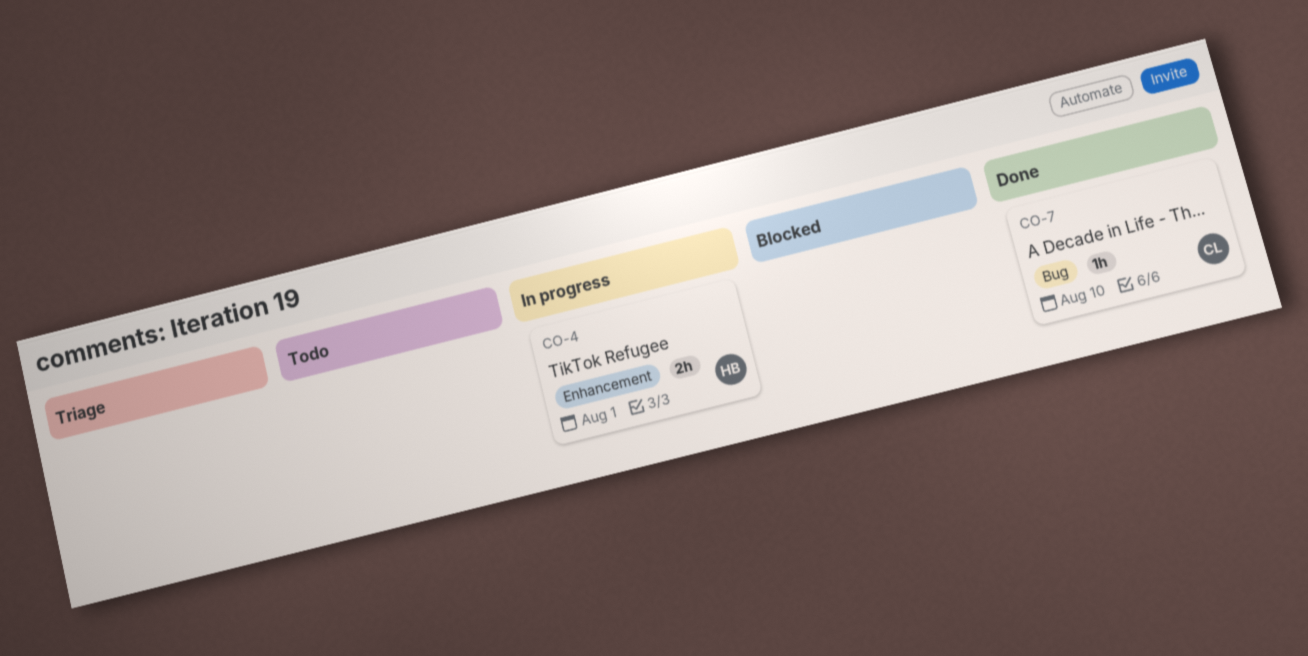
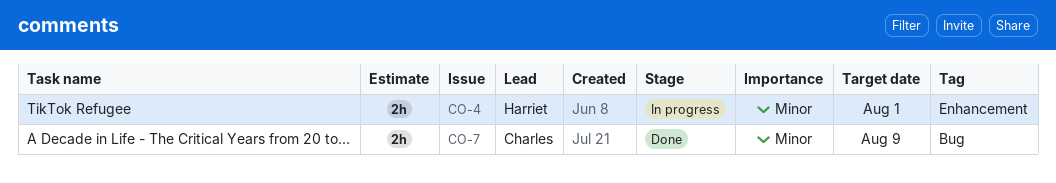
CO-7, estimate: 1h -> 2h
CO-7, due: Aug 10 -> Aug 9

